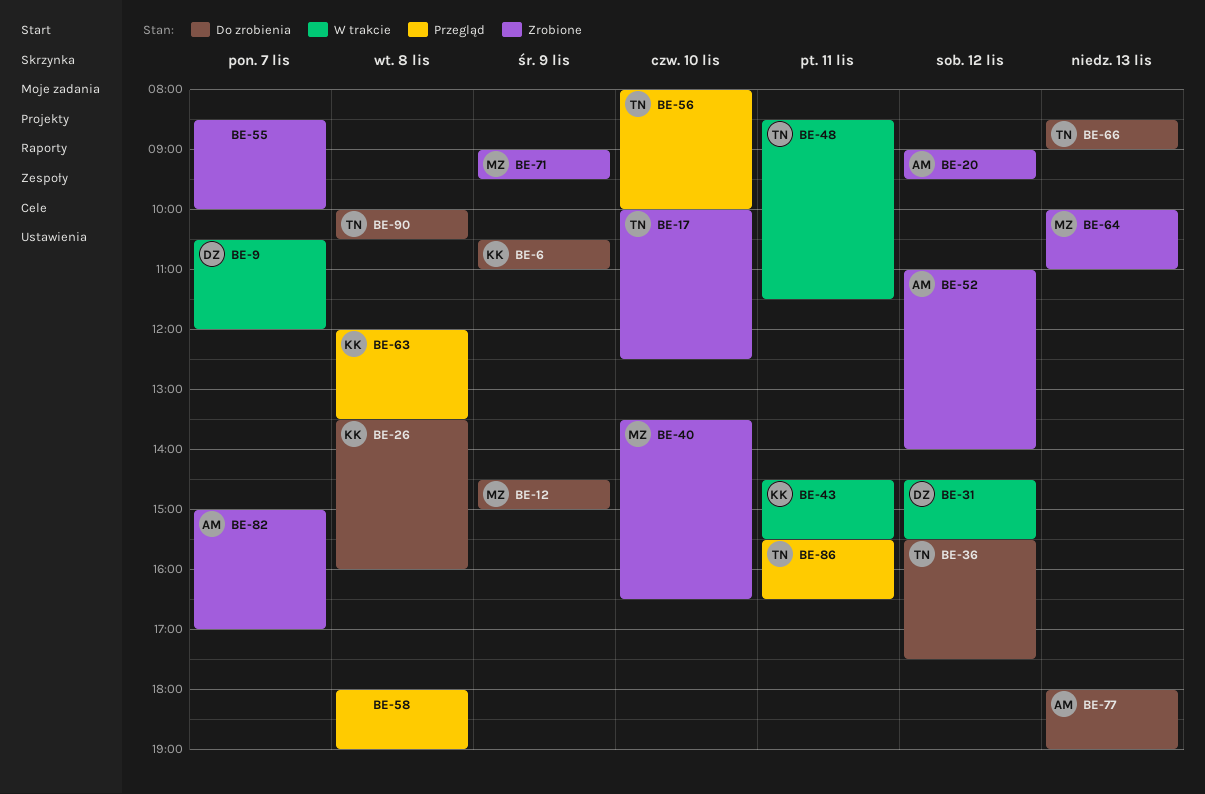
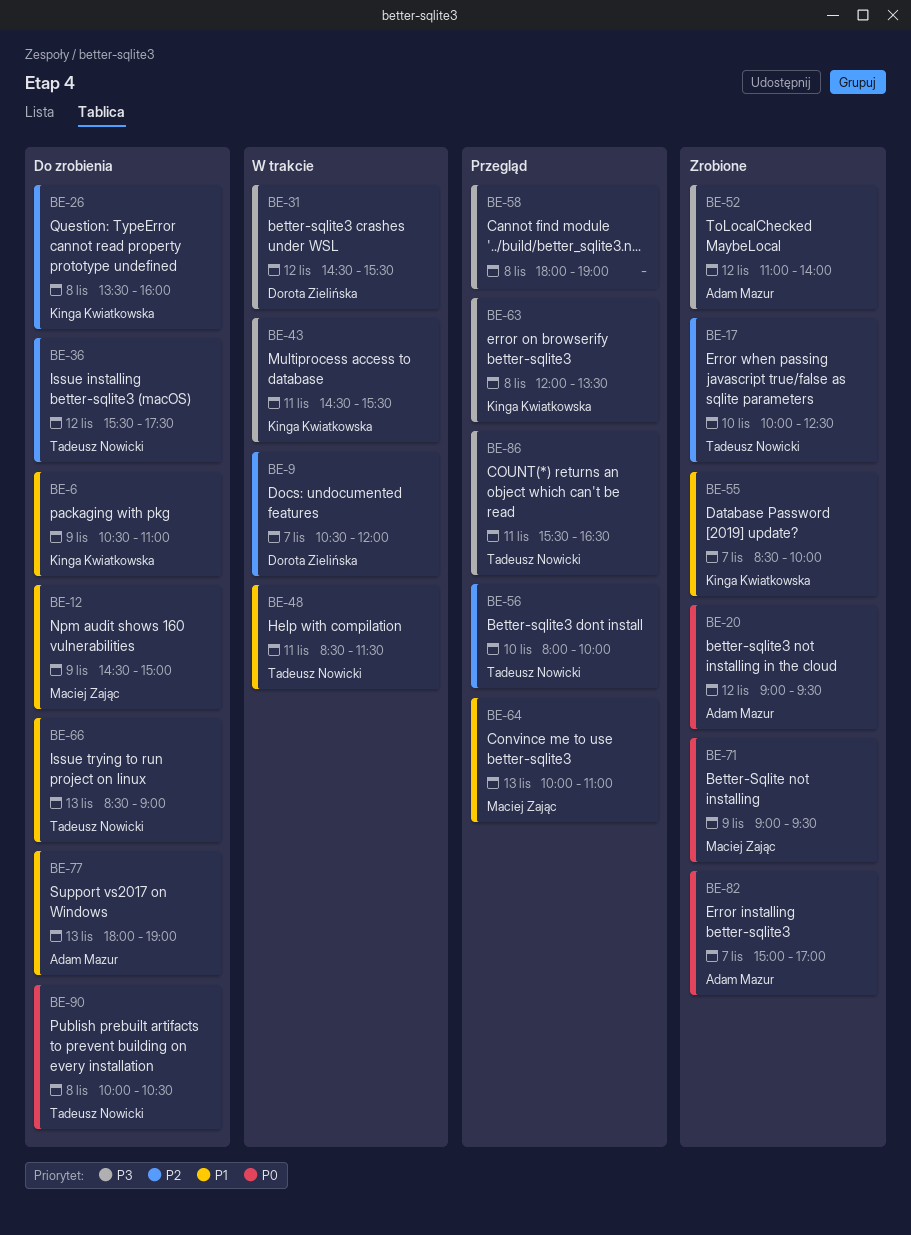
BE-40: present -> none
BE-55, owner: none -> Kinga Kwiatkowska
BE-64, status: Zrobione -> Przegląd

